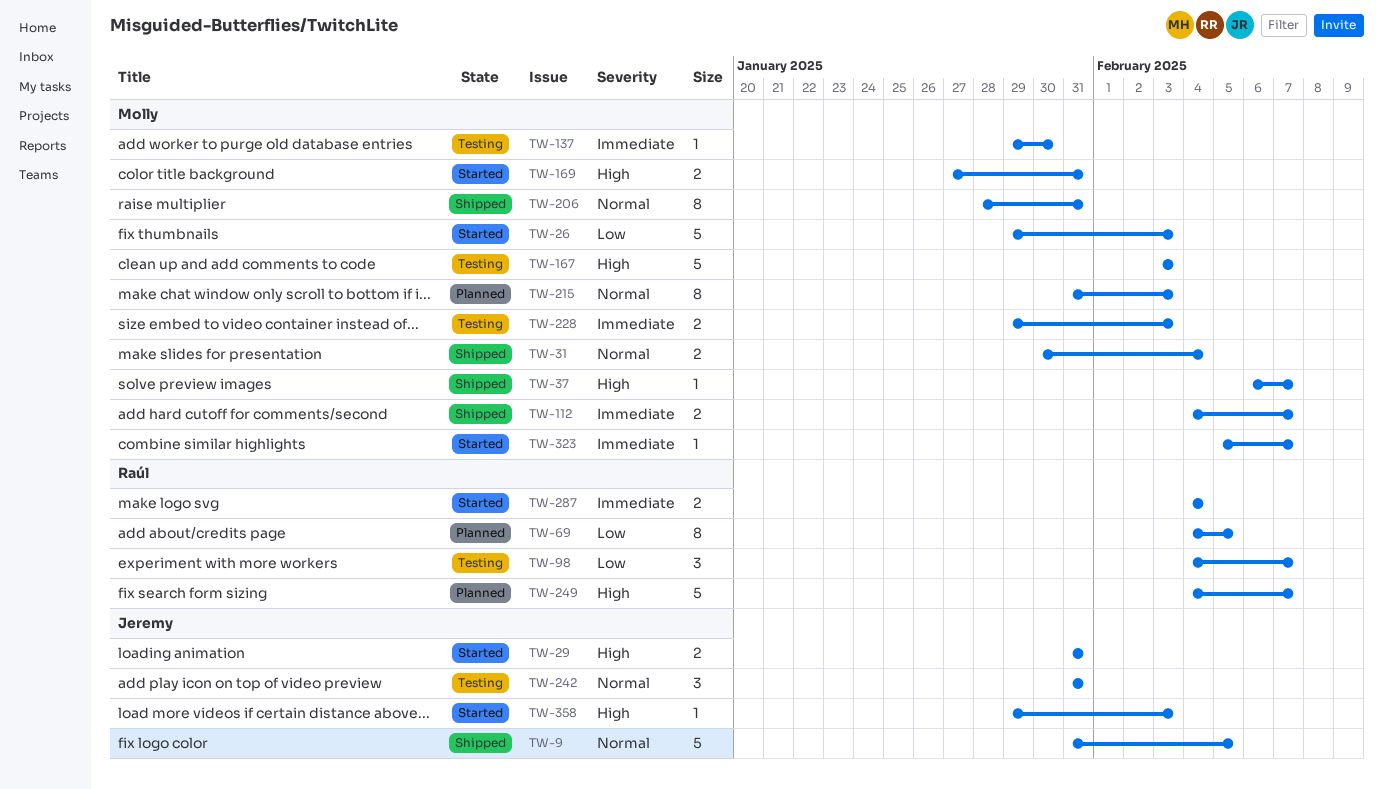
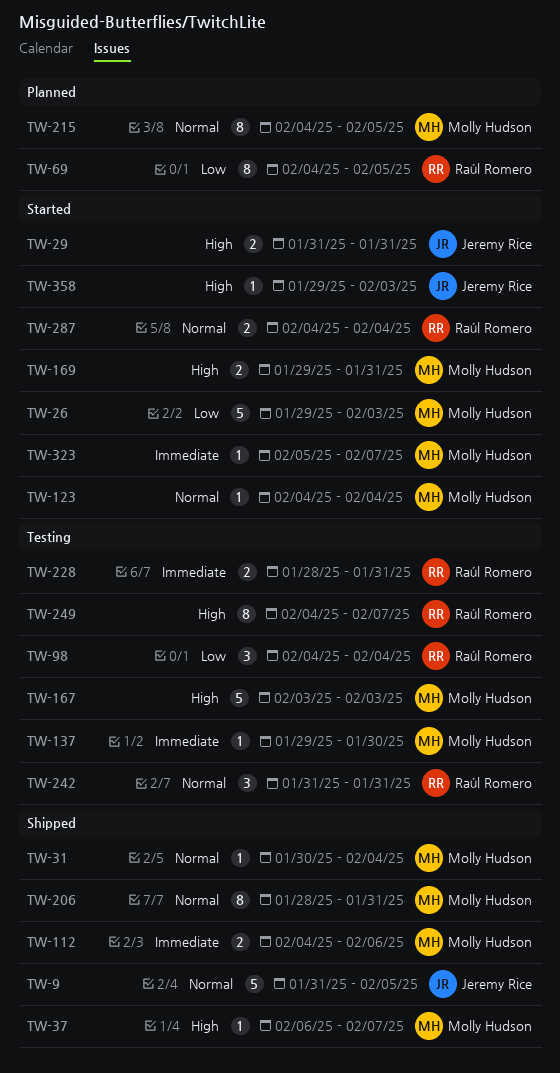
TW-31, estimate: 2 -> 1
TW-98, due: Feb 7 -> Feb 4
TW-112, due: Feb 7 -> Feb 6
TW-123: none -> present
TW-169, start: Jan 27 -> Jan 29
TW-215, start: Jan 31 -> Feb 4
TW-215, due: Feb 3 -> Feb 5
TW-228, owner: Molly Hudson -> Raúl Romero
TW-228, start: Jan 29 -> Jan 28
TW-228, due: Feb 3 -> Jan 31
TW-242, owner: Jeremy Rice -> Raúl Romero
TW-249, status: Planned -> Testing
TW-249, estimate: 5 -> 8
TW-287, priority: Immediate -> Normal

